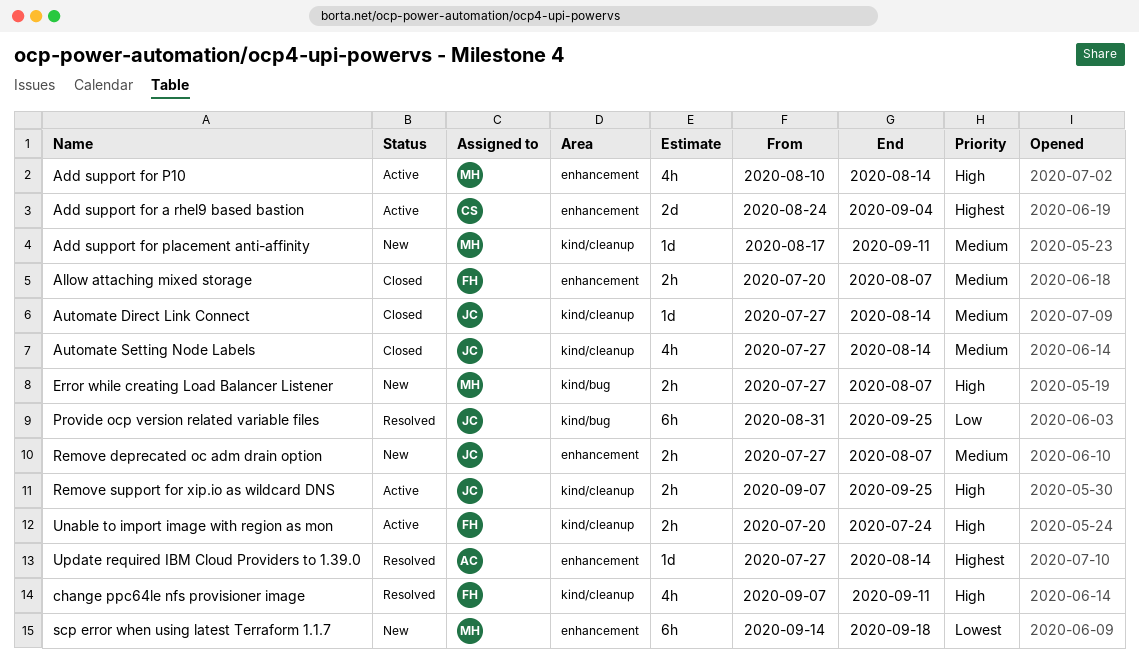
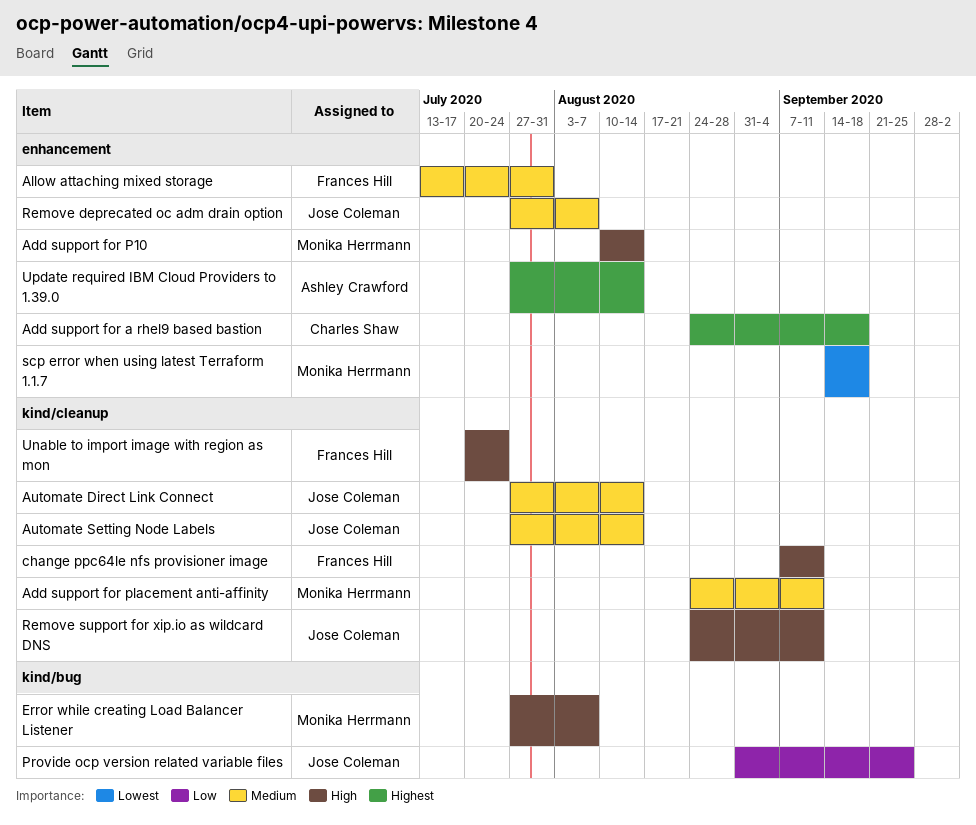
Add support for a rhel9 based bastion, due: Sep 4 -> Sep 18
Add support for placement anti-affinity, start: Aug 17 -> Aug 24
Allow attaching mixed storage, start: Jul 20 -> Jul 13
Allow attaching mixed storage, due: Aug 7 -> Jul 31
Remove support for xip.io as wildcard DNS, start: Sep 7 -> Aug 24
Remove support for xip.io as wildcard DNS, due: Sep 25 -> Sep 11

